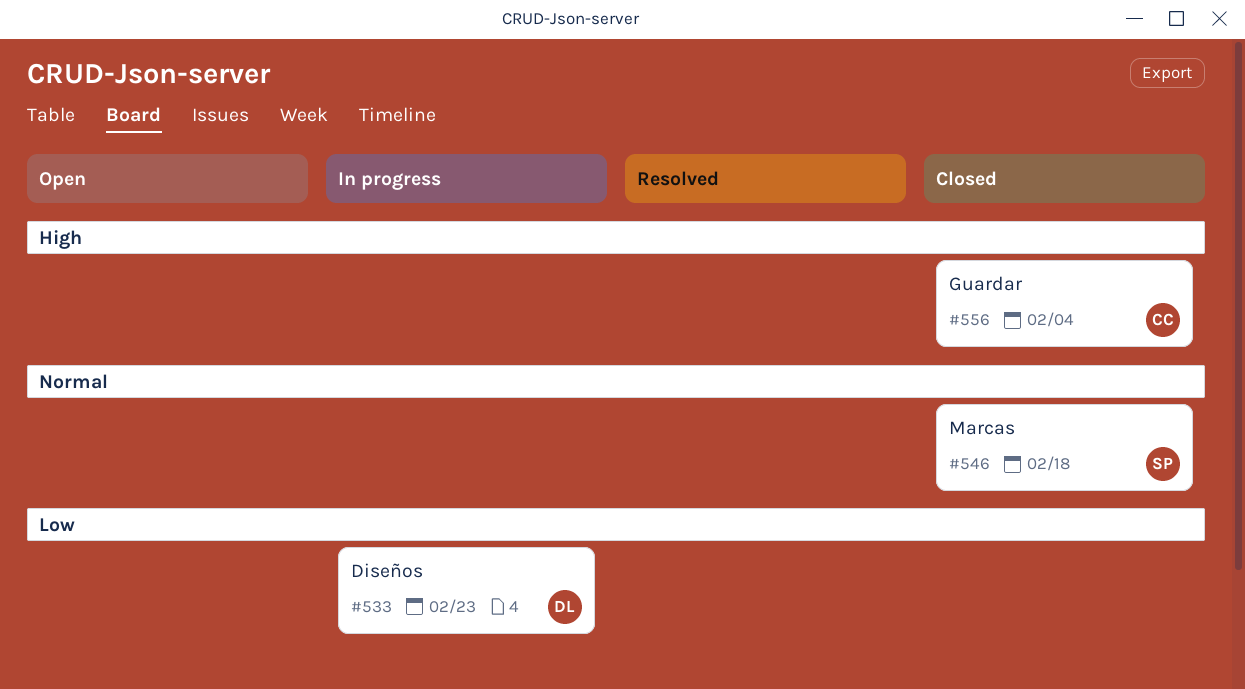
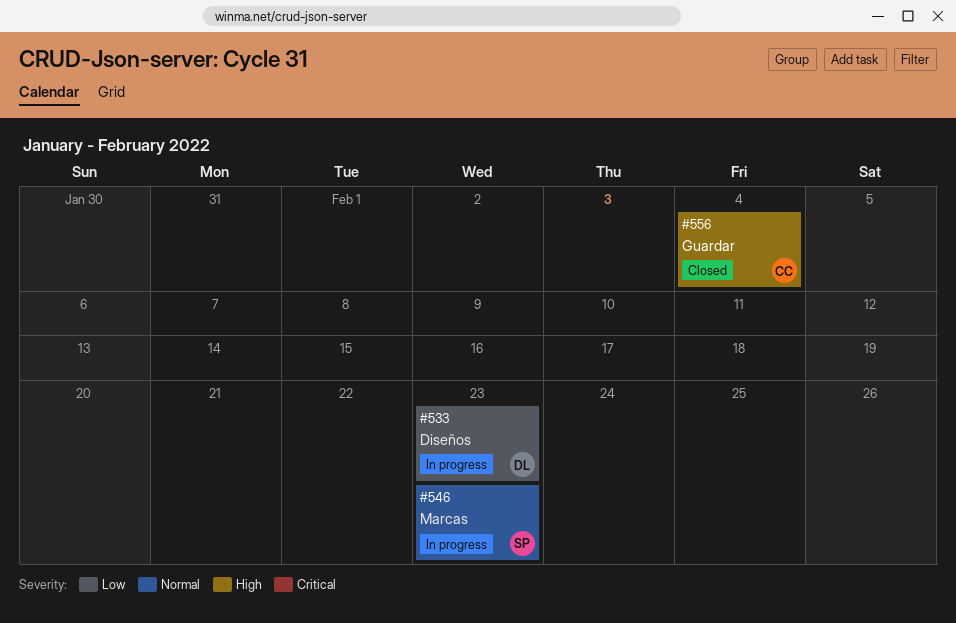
#546, status: Closed -> In progress
#546, due: Feb 18 -> Feb 23

